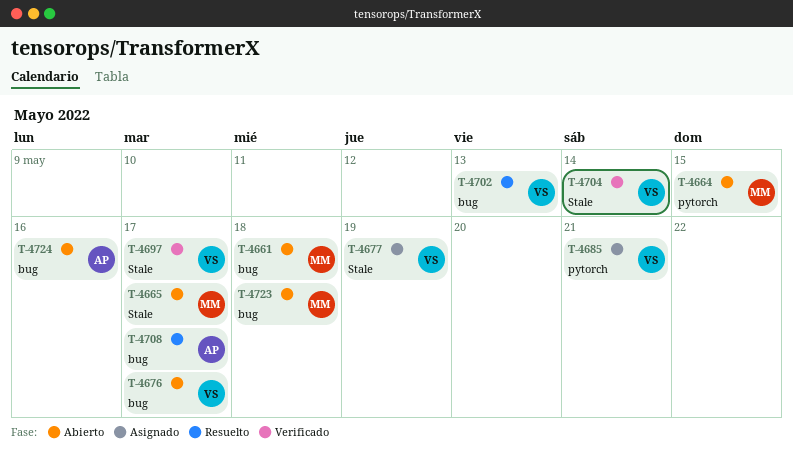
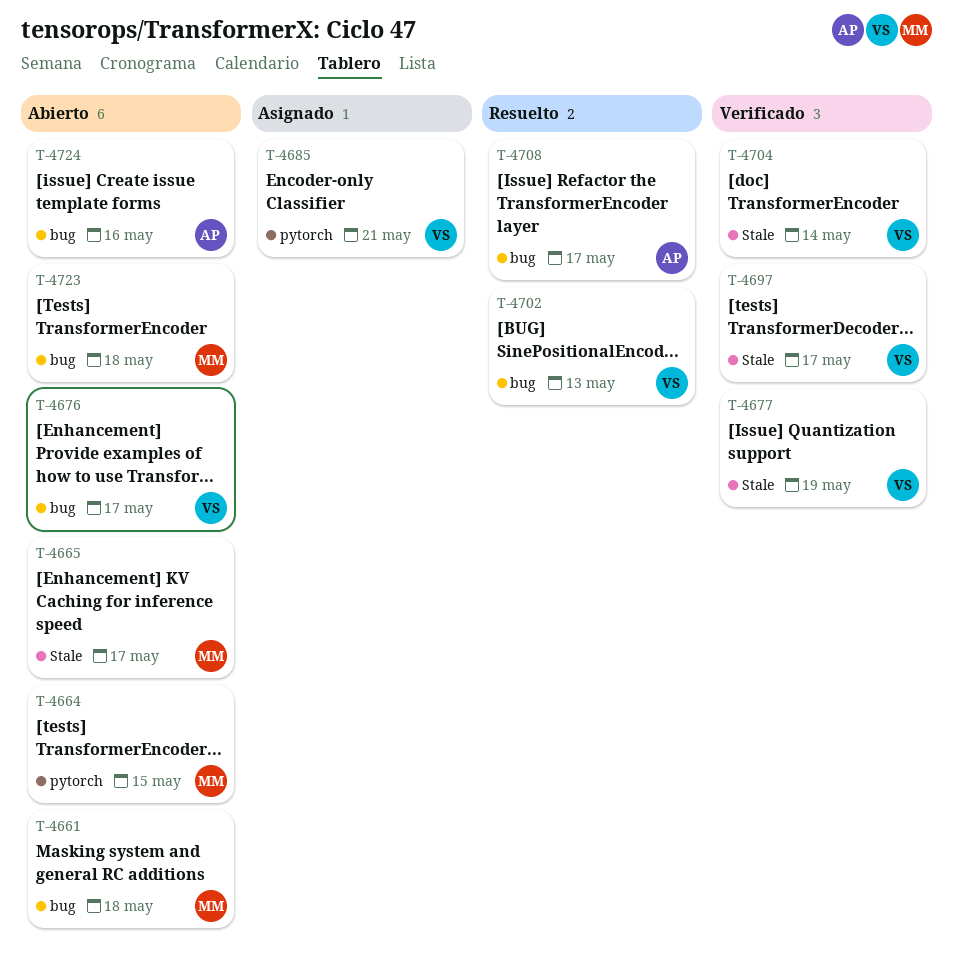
T-4677, status: Asignado -> Verificado

